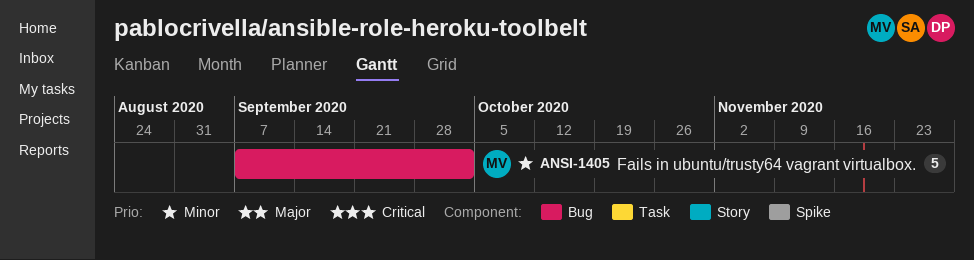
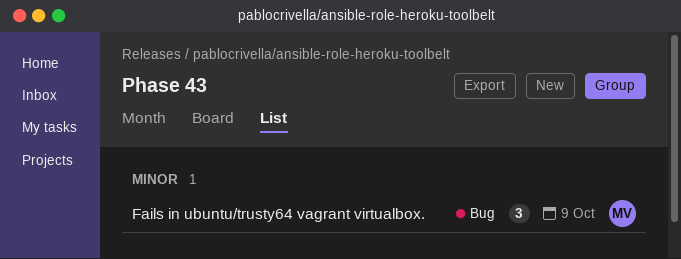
Fails in ubuntu/trusty64 vagrant virtualbox., estimate: 5 -> 3
Fails in ubuntu/trusty64 vagrant virtualbox., due: Oct 2 -> Oct 9

